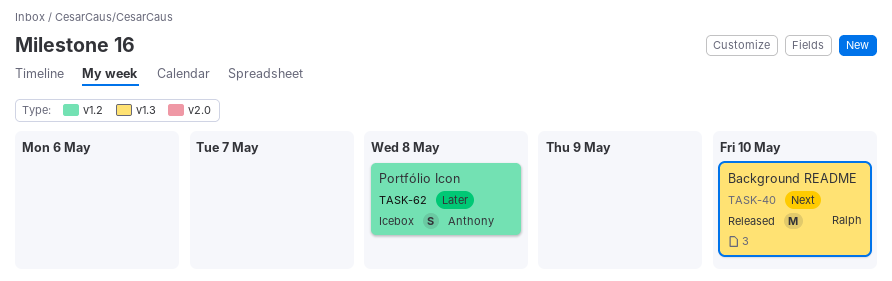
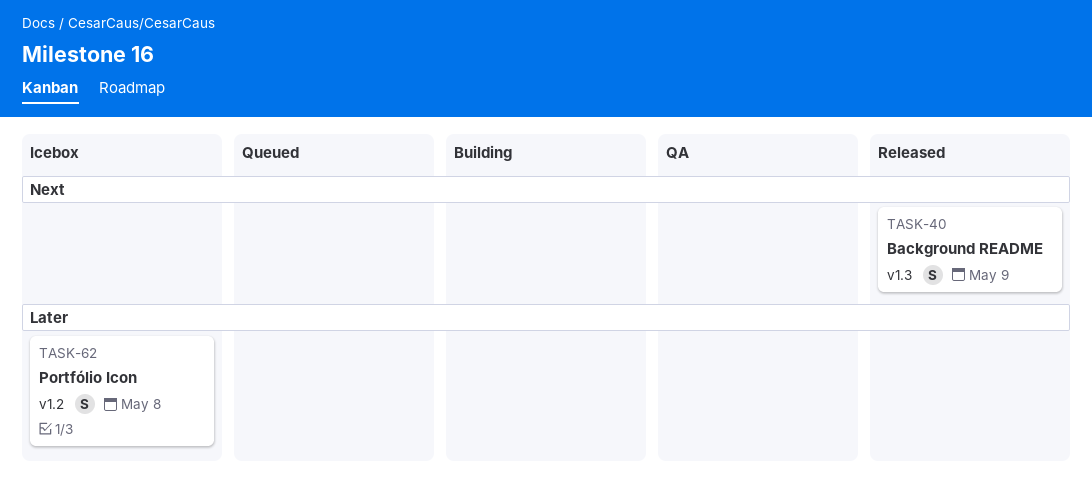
TASK-40, estimate: M -> S
TASK-40, due: May 10 -> May 9

